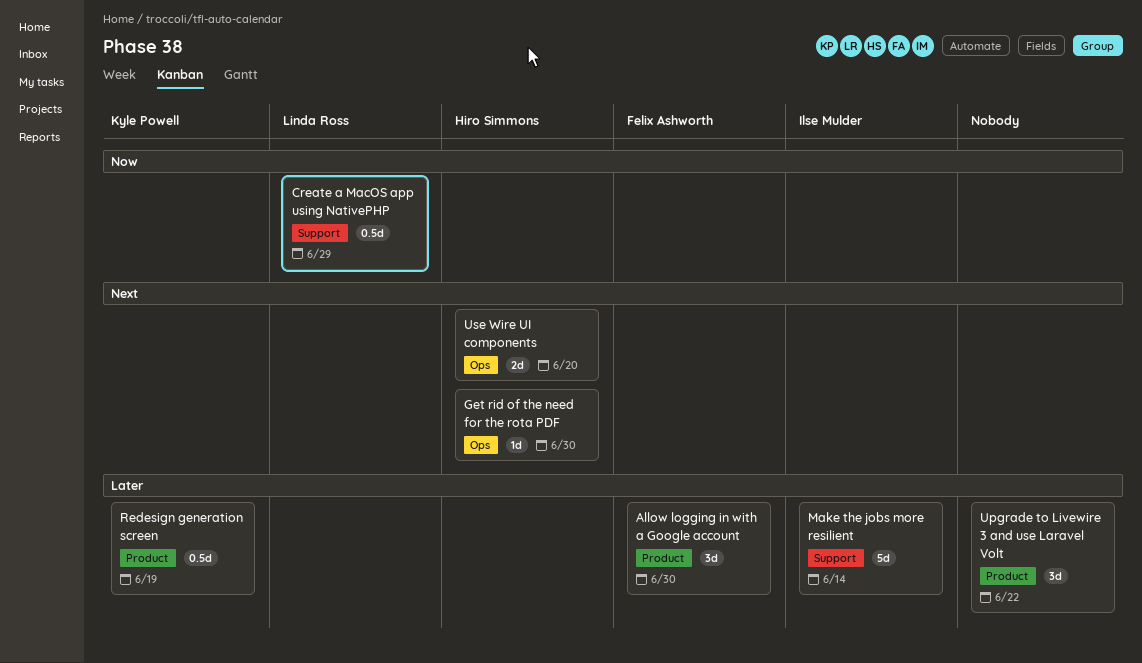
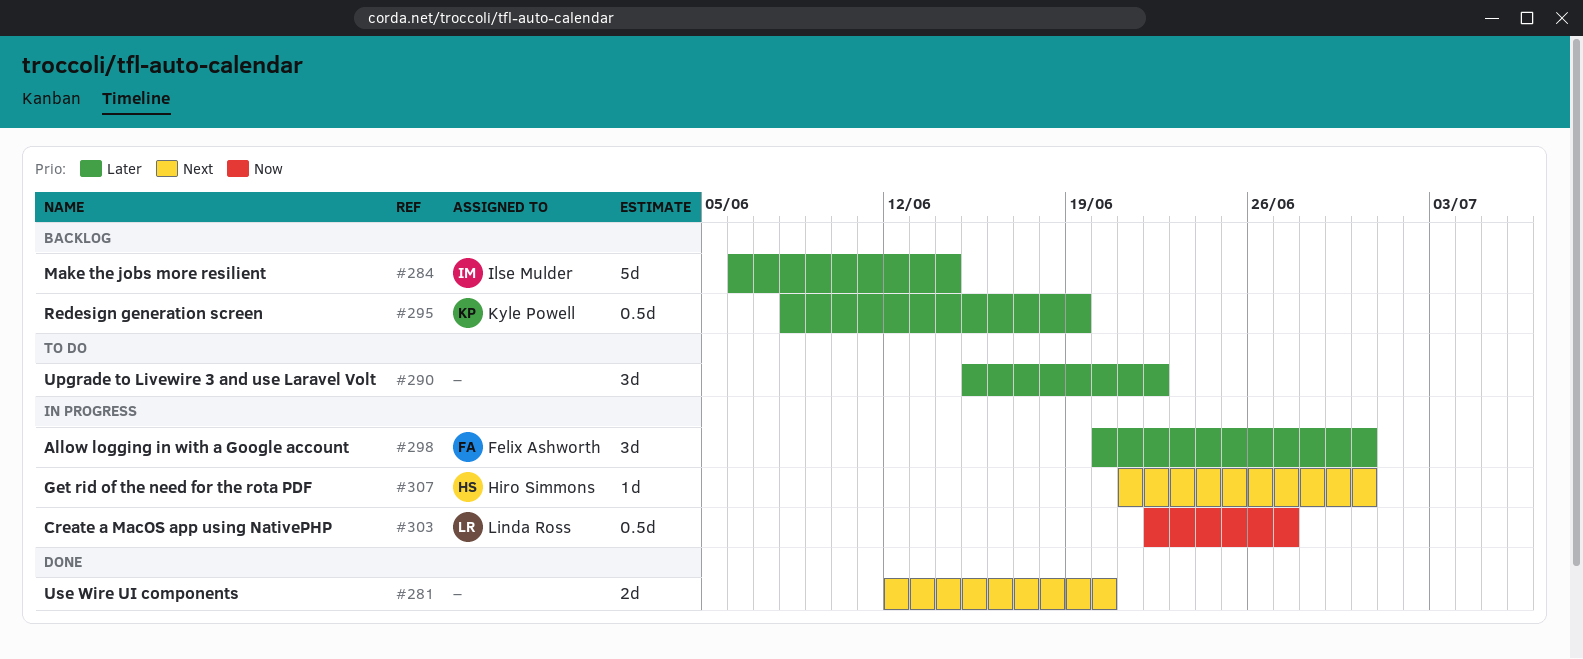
Create a MacOS app using NativePHP, due: Jun 29 -> Jun 27
Use Wire UI components, owner: Hiro Simmons -> none

